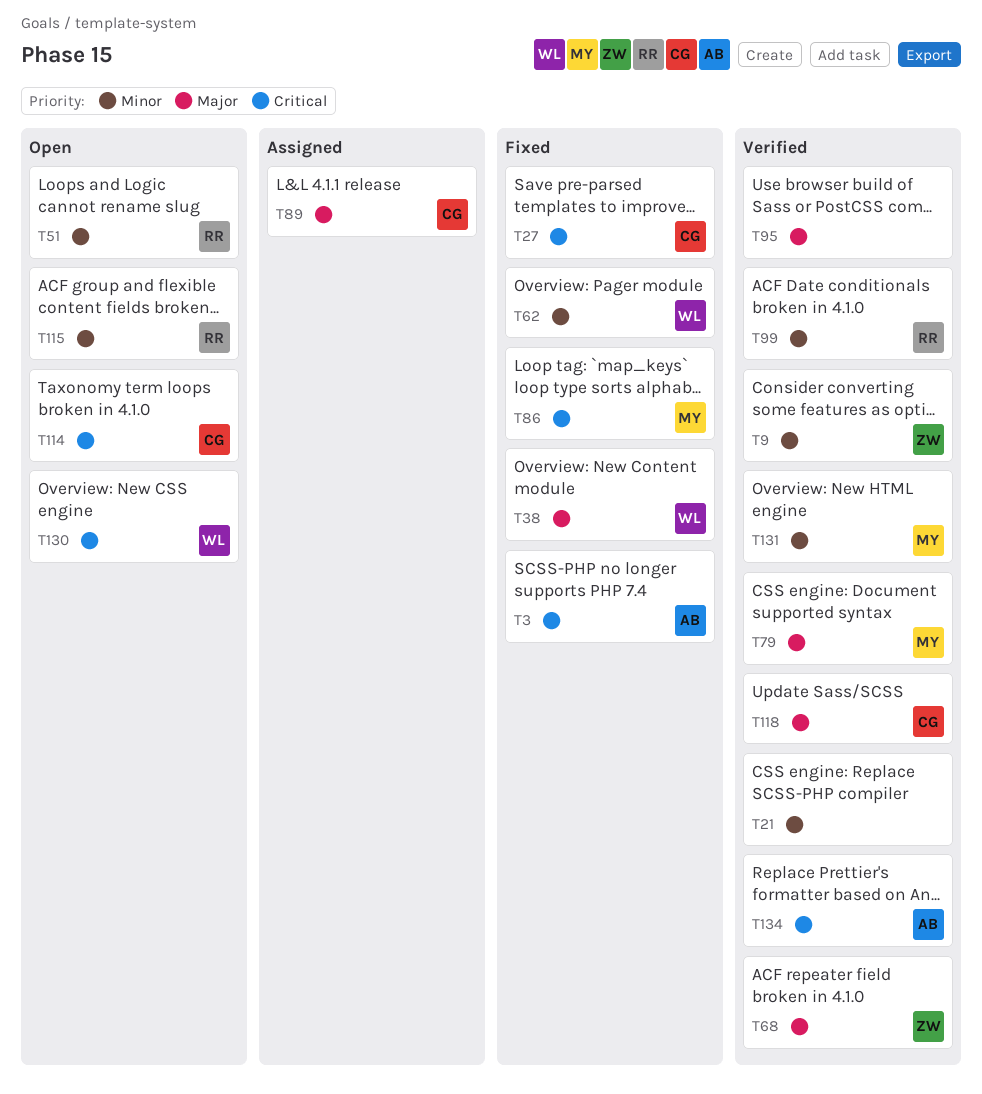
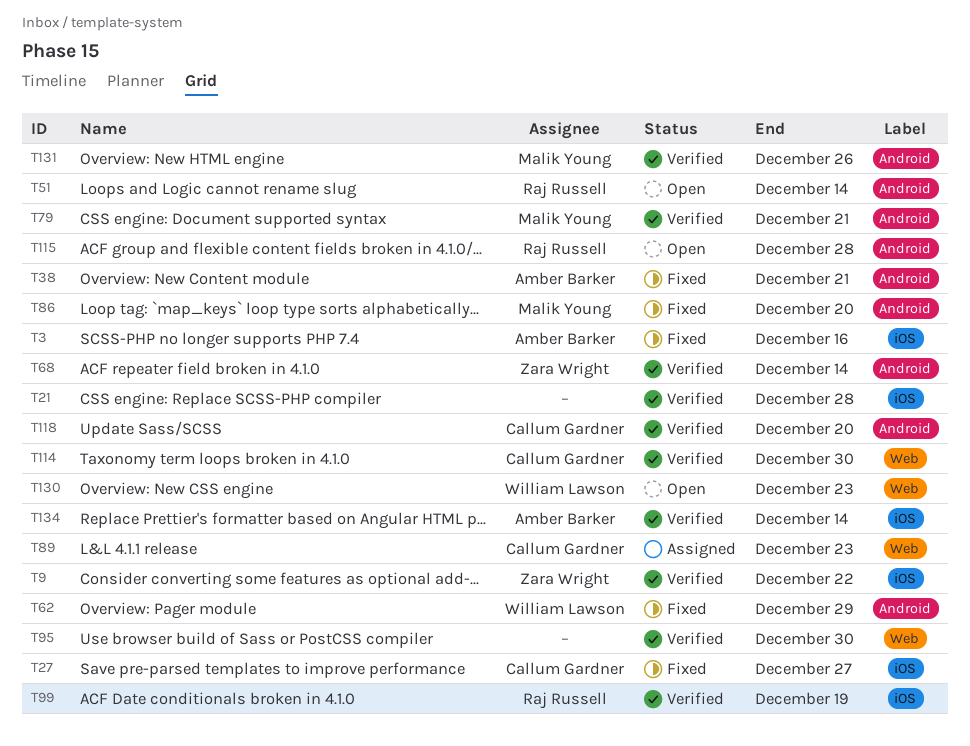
T38, owner: William Lawson -> Amber Barker
T114, status: Open -> Verified

